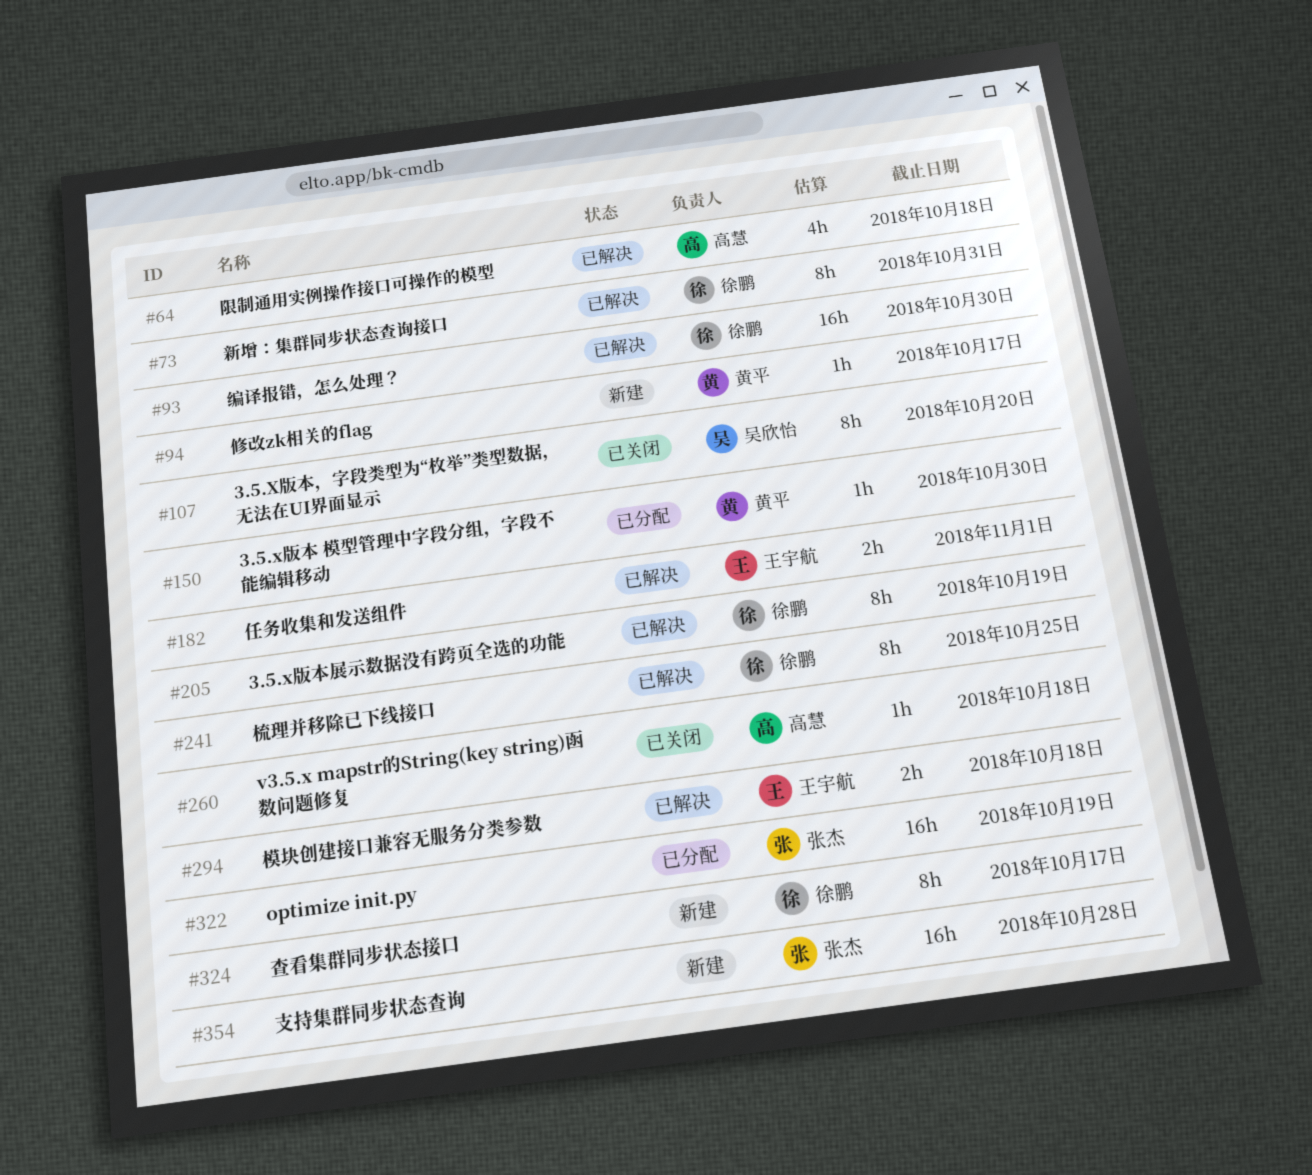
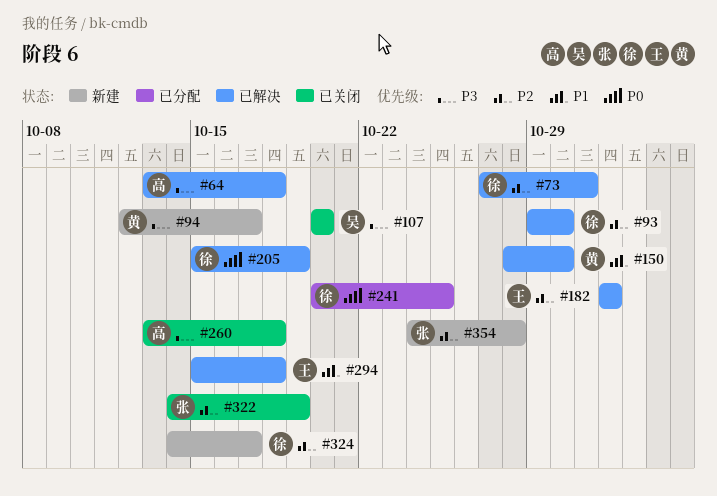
#150, status: 已分配 -> 已解决
#241, status: 已解决 -> 已分配
#322, status: 已分配 -> 已关闭

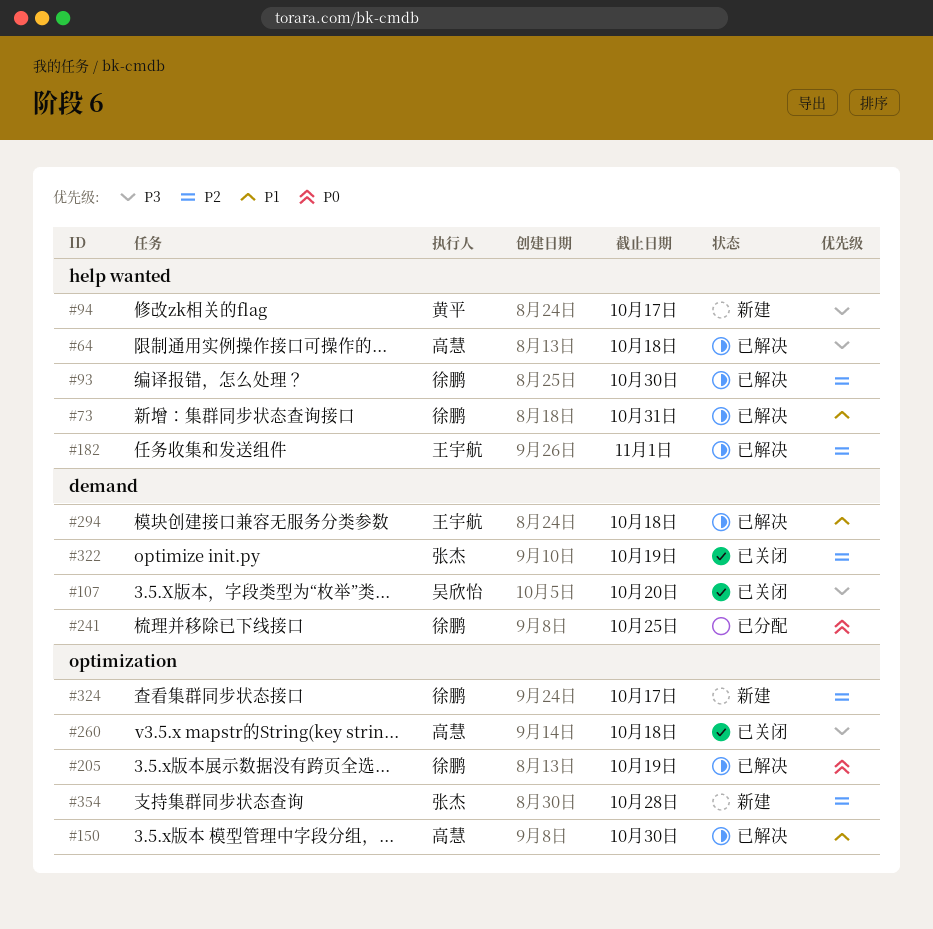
#73, priority: P2 -> P1
#150, owner: 黄平 -> 高慧

